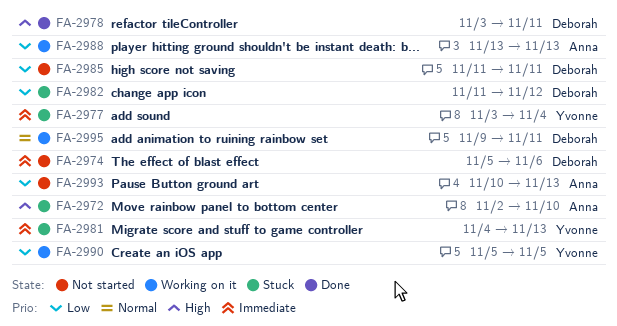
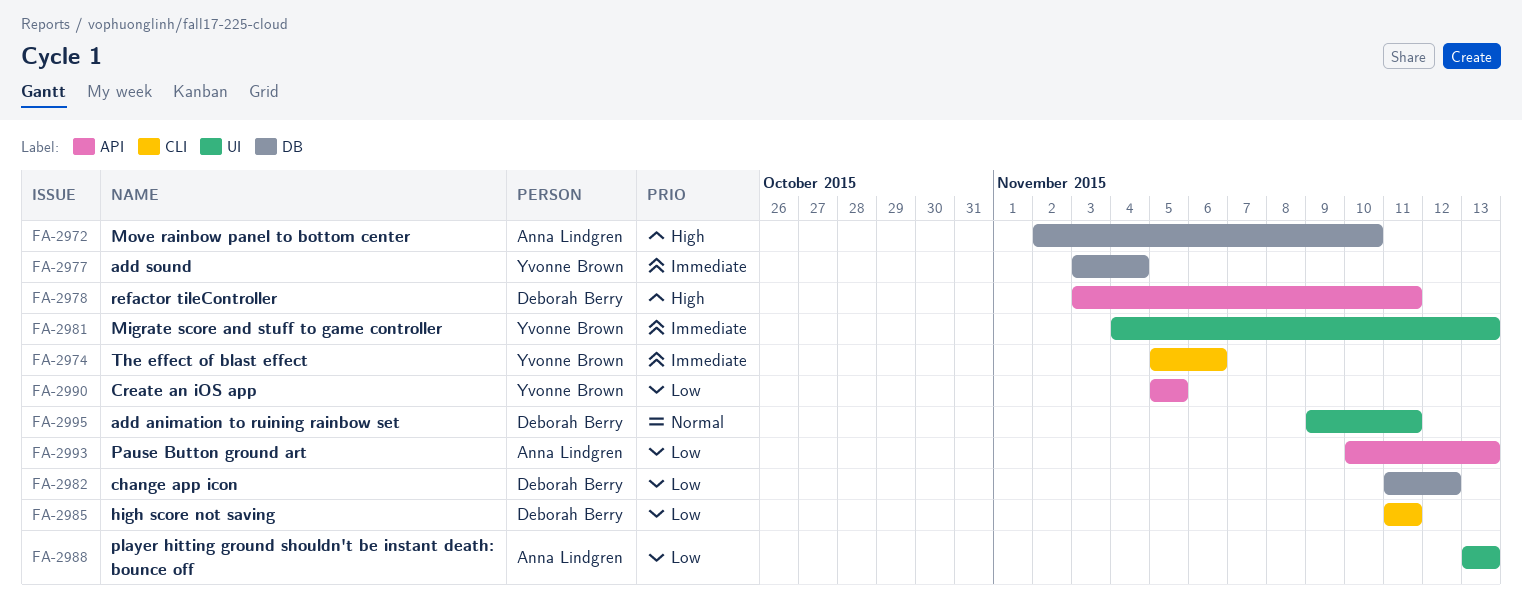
FA-2974, owner: Deborah Berry -> Yvonne Brown

